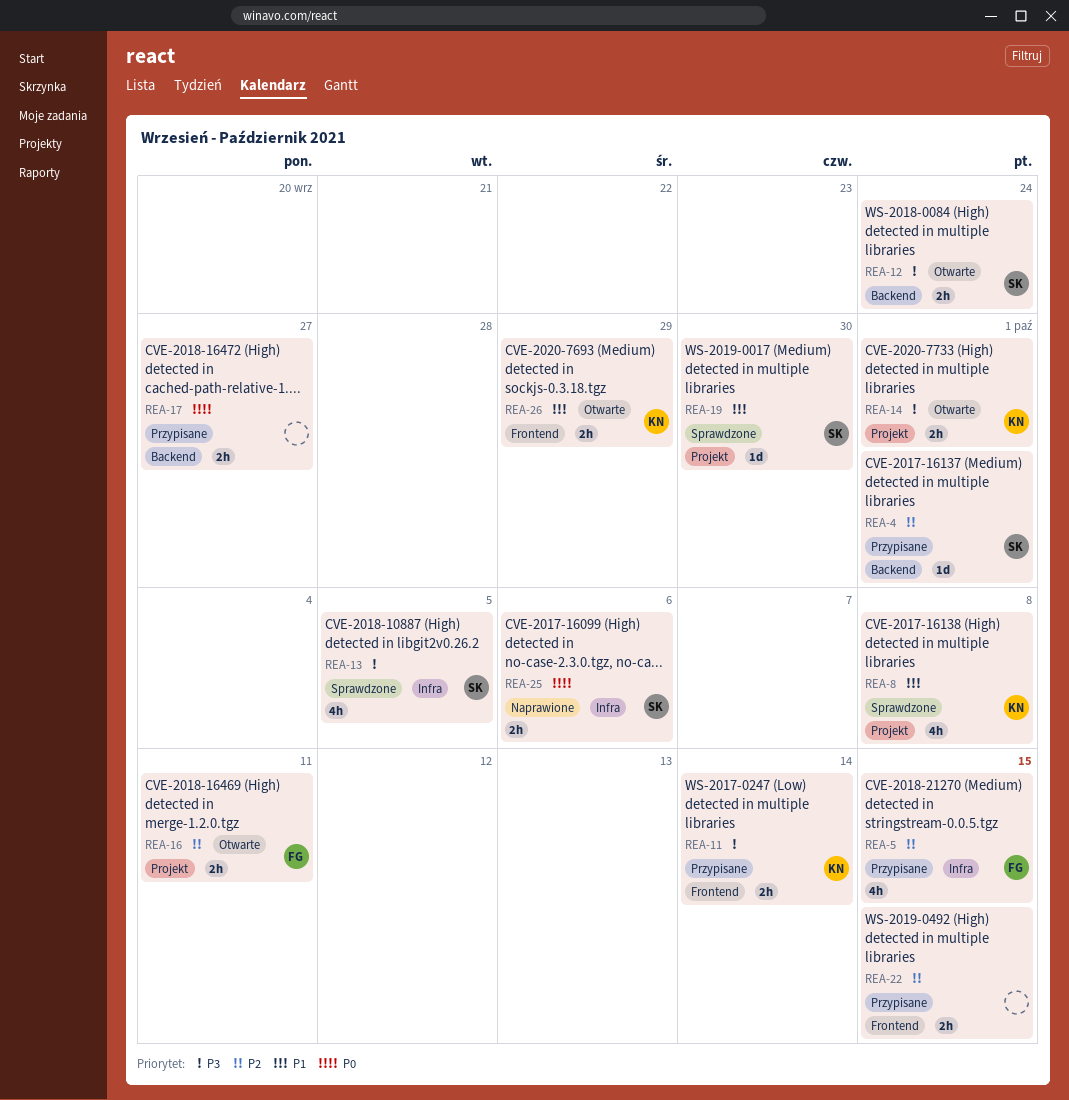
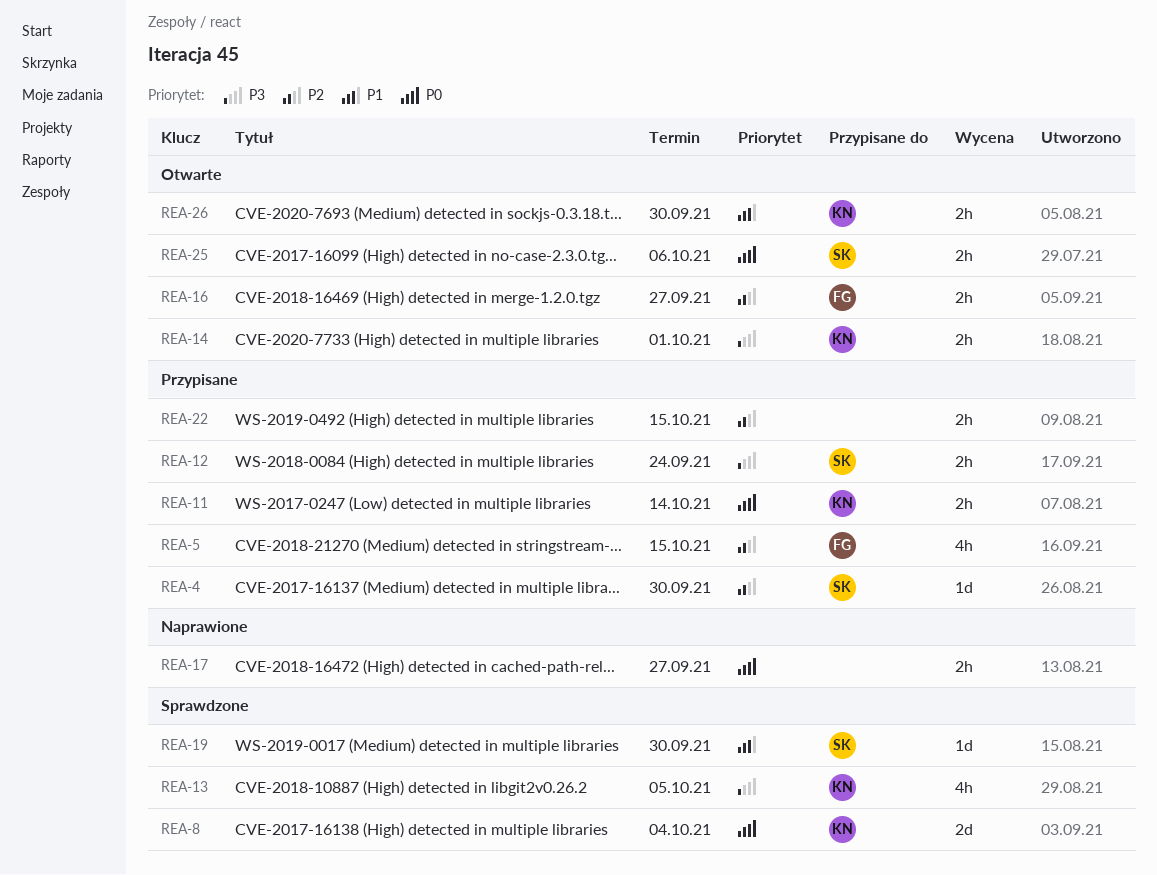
REA-4, due: Oct 1 -> Sep 30
REA-8, priority: P1 -> P0
REA-8, estimate: 4h -> 2d
REA-8, due: Oct 8 -> Oct 4
REA-11, priority: P3 -> P0
REA-12, status: Otwarte -> Przypisane
REA-13, owner: SK -> KN
REA-16, due: Oct 11 -> Sep 27
REA-17, status: Przypisane -> Naprawione
REA-25, status: Naprawione -> Otwarte
REA-26, due: Sep 29 -> Sep 30

